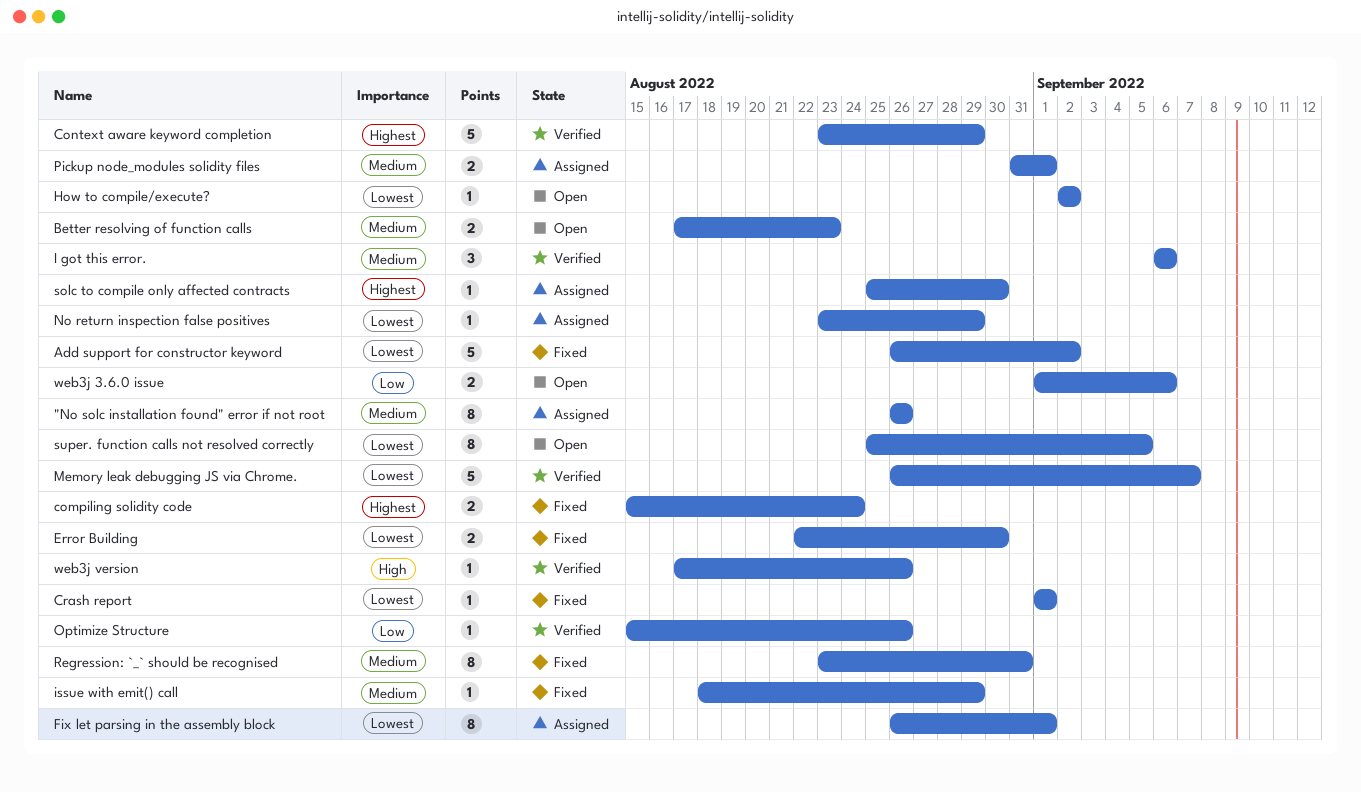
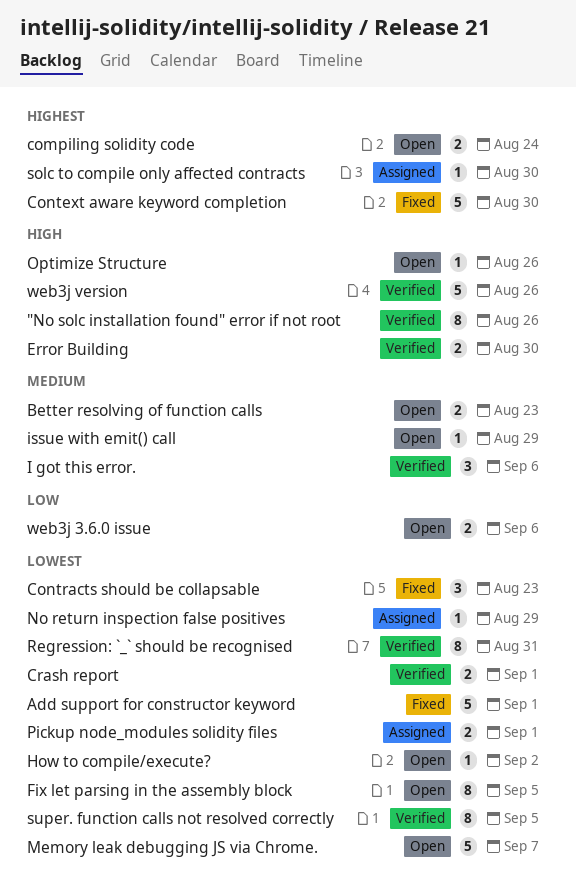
"No solc installation found" error if not root, status: Assigned -> Verified
"No solc installation found" error if not root, priority: Medium -> High
Add support for constructor keyword, due: Sep 2 -> Sep 1
compiling solidity code, status: Fixed -> Open
Context aware keyword completion, status: Verified -> Fixed
Context aware keyword completion, due: Aug 29 -> Aug 30
Contracts should be collapsable: none -> present
Crash report, status: Fixed -> Verified
Crash report, estimate: 1 -> 2
Error Building, status: Fixed -> Verified
Error Building, priority: Lowest -> High
Fix let parsing in the assembly block, status: Assigned -> Open
Fix let parsing in the assembly block, due: Sep 1 -> Sep 5
issue with emit() call, status: Fixed -> Open
Memory leak debugging JS via Chrome., status: Verified -> Open
Optimize Structure, status: Verified -> Open
Optimize Structure, priority: Low -> High
Pickup node_modules solidity files, priority: Medium -> Lowest
Regression: `_` should be recognised, status: Fixed -> Verified
Regression: `_` should be recognised, priority: Medium -> Lowest
super. function calls not resolved correctly, status: Open -> Verified
web3j version, estimate: 1 -> 5

